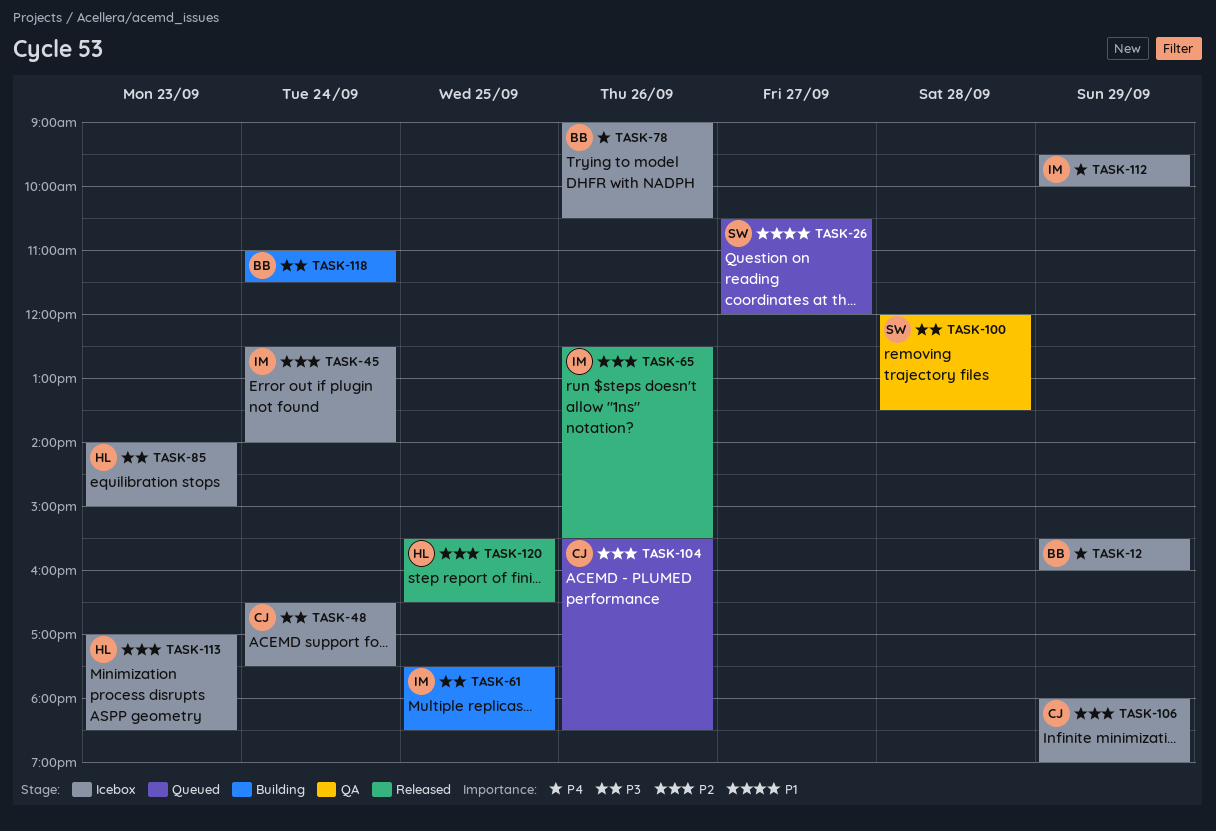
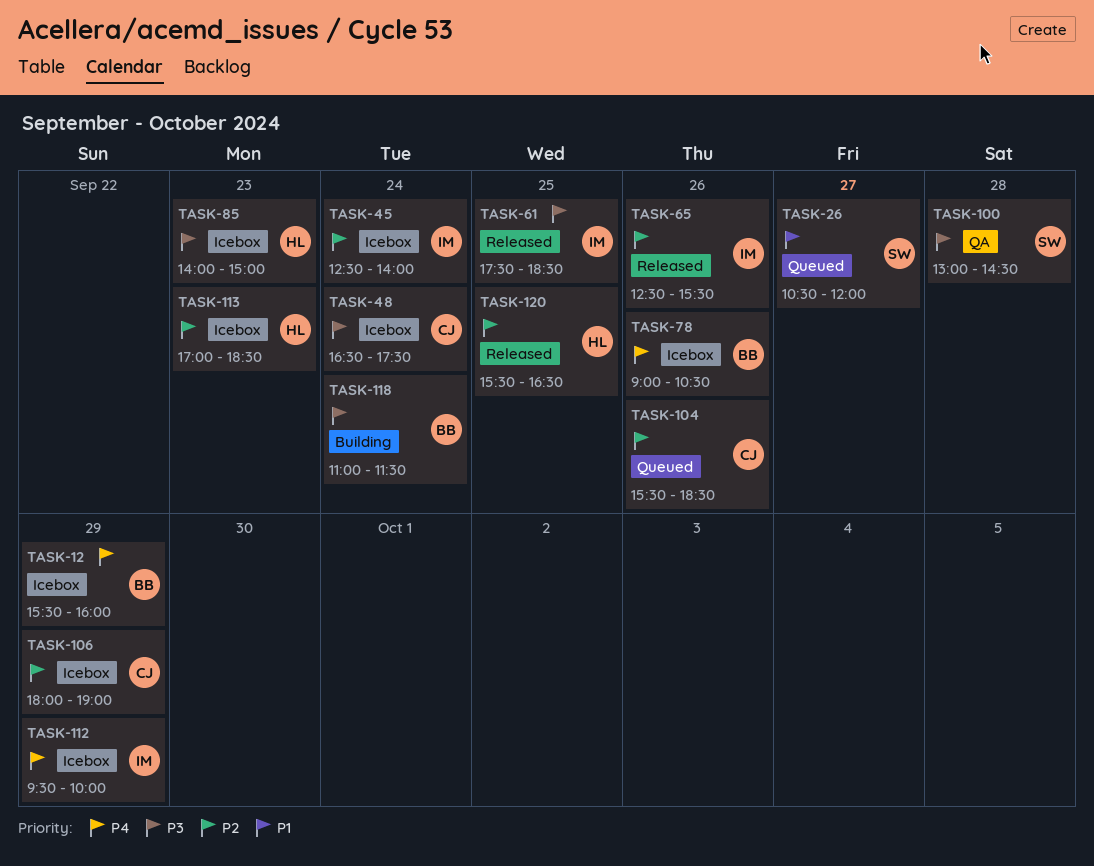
TASK-61, status: Building -> Released
TASK-100, begins: 12:00 -> 13:00
TASK-100, ends: 13:30 -> 14:30

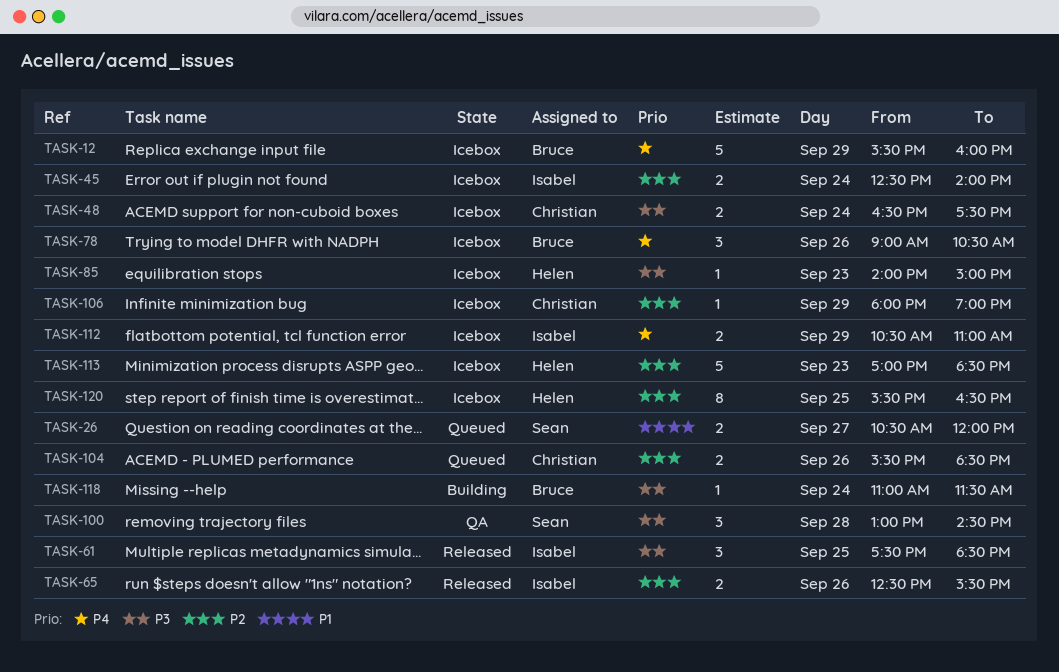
TASK-112, begins: 09:30 -> 10:30
TASK-112, ends: 10:00 -> 11:00
TASK-120, status: Released -> Icebox

